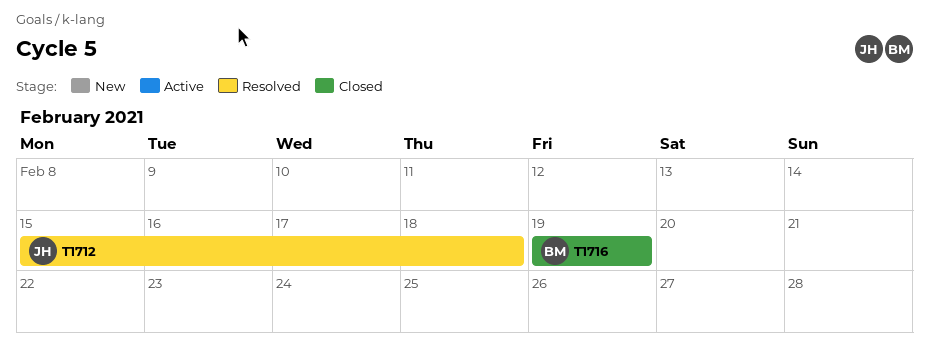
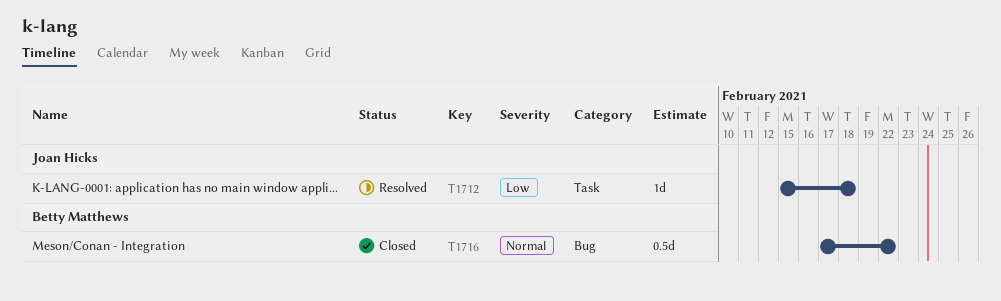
T1716, start: Feb 19 -> Feb 17
T1716, due: Feb 19 -> Feb 22

